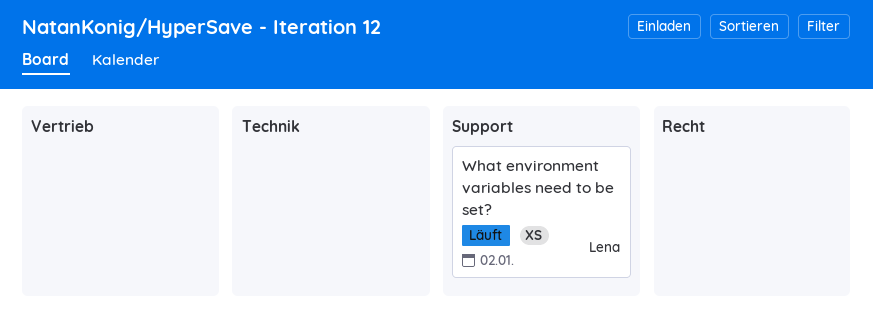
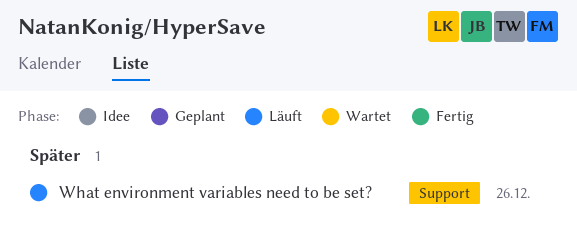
What environment variables need to be set?, due: Jan 2 -> Dec 26

